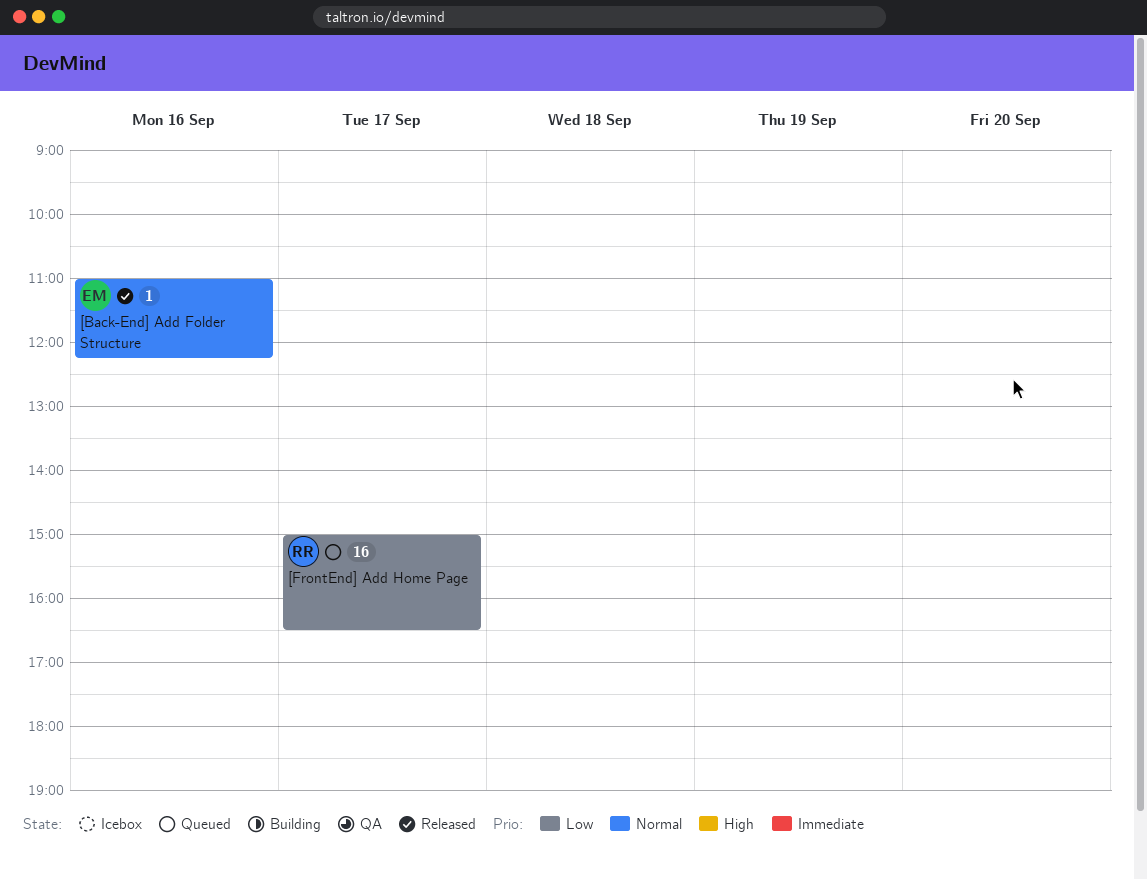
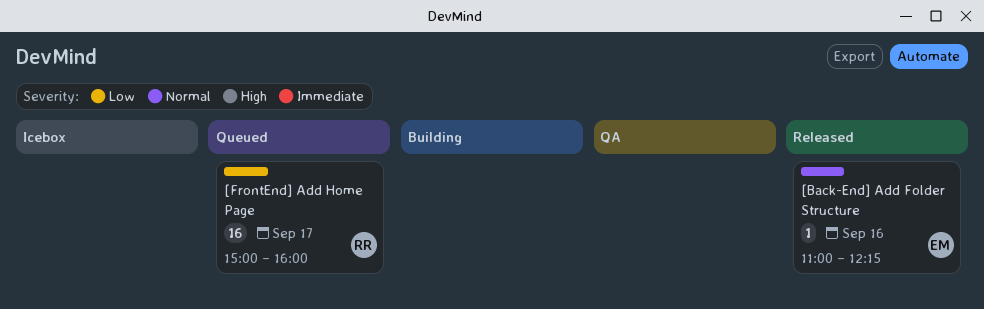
[FrontEnd] Add Home Page, ends: 16:30 -> 16:00

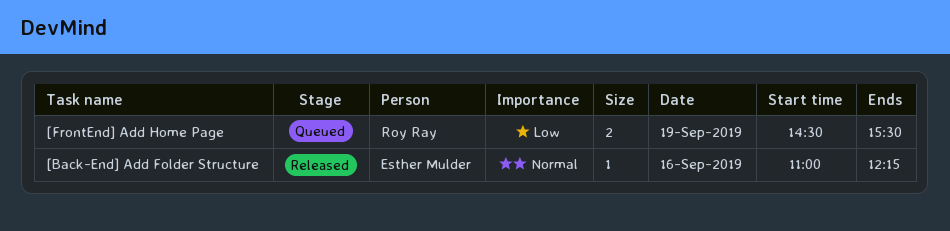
[FrontEnd] Add Home Page, estimate: 16 -> 2
[FrontEnd] Add Home Page, day: Sep 17 -> Sep 19
[FrontEnd] Add Home Page, begins: 15:00 -> 14:30
[FrontEnd] Add Home Page, ends: 16:00 -> 15:30

